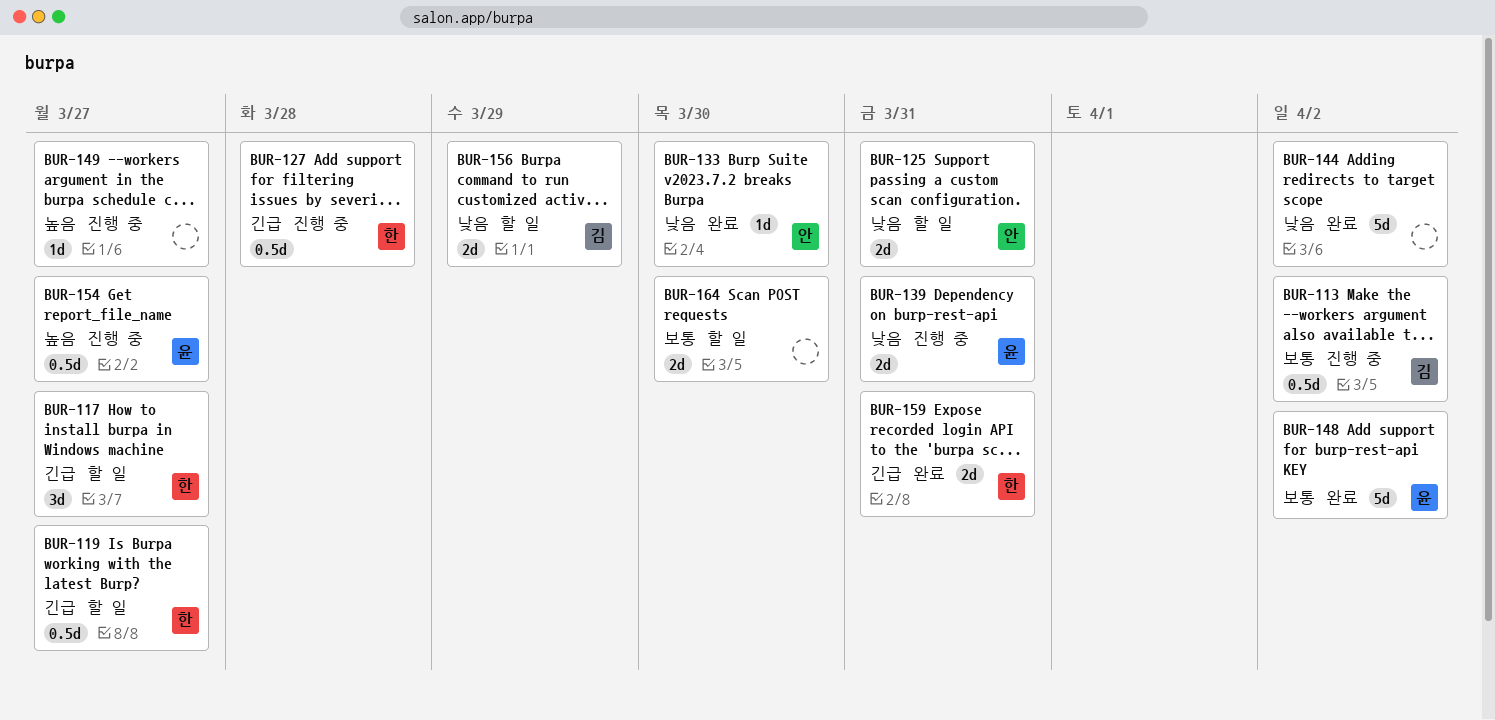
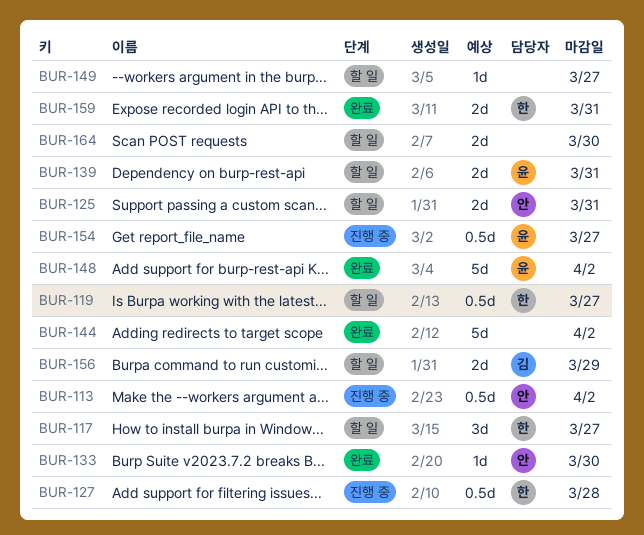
BUR-113, owner: 김 -> 안
BUR-139, status: 진행 중 -> 할 일
BUR-149, status: 진행 중 -> 할 일

